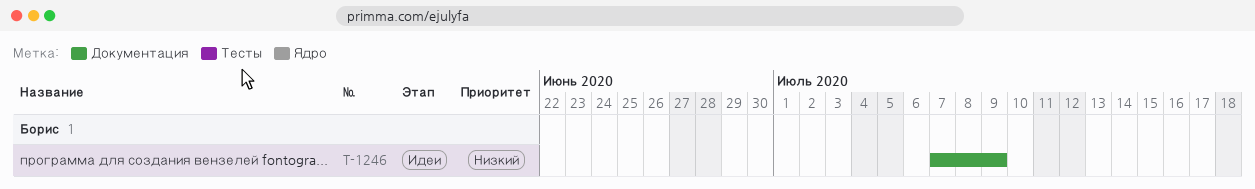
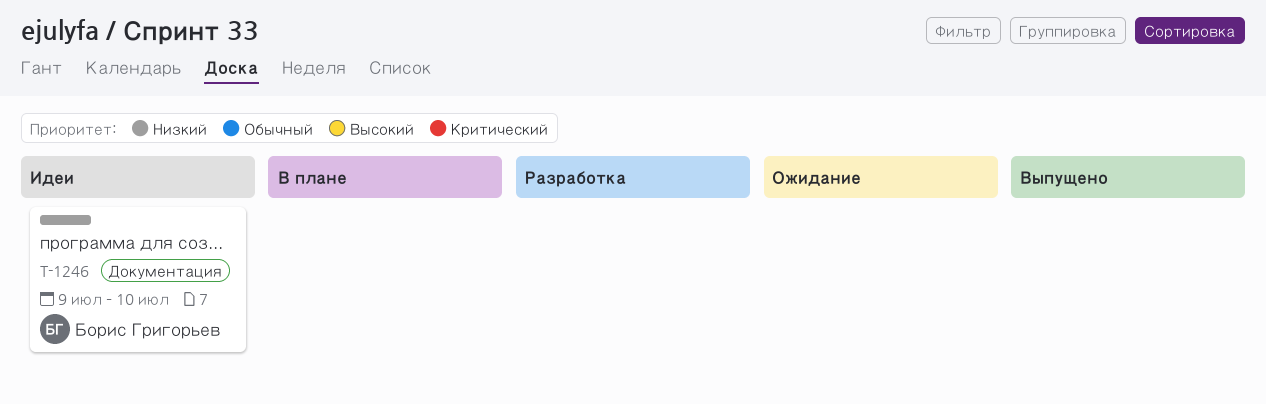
T-1246, start: Jul 7 -> Jul 9
T-1246, due: Jul 9 -> Jul 10

